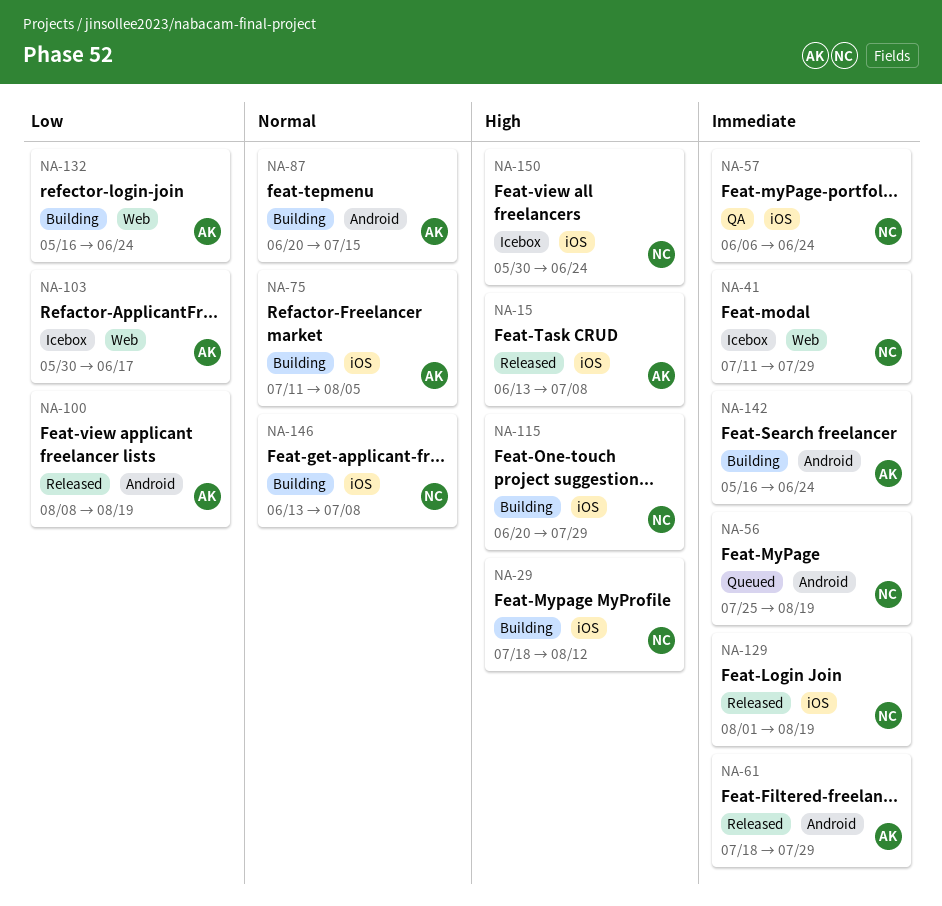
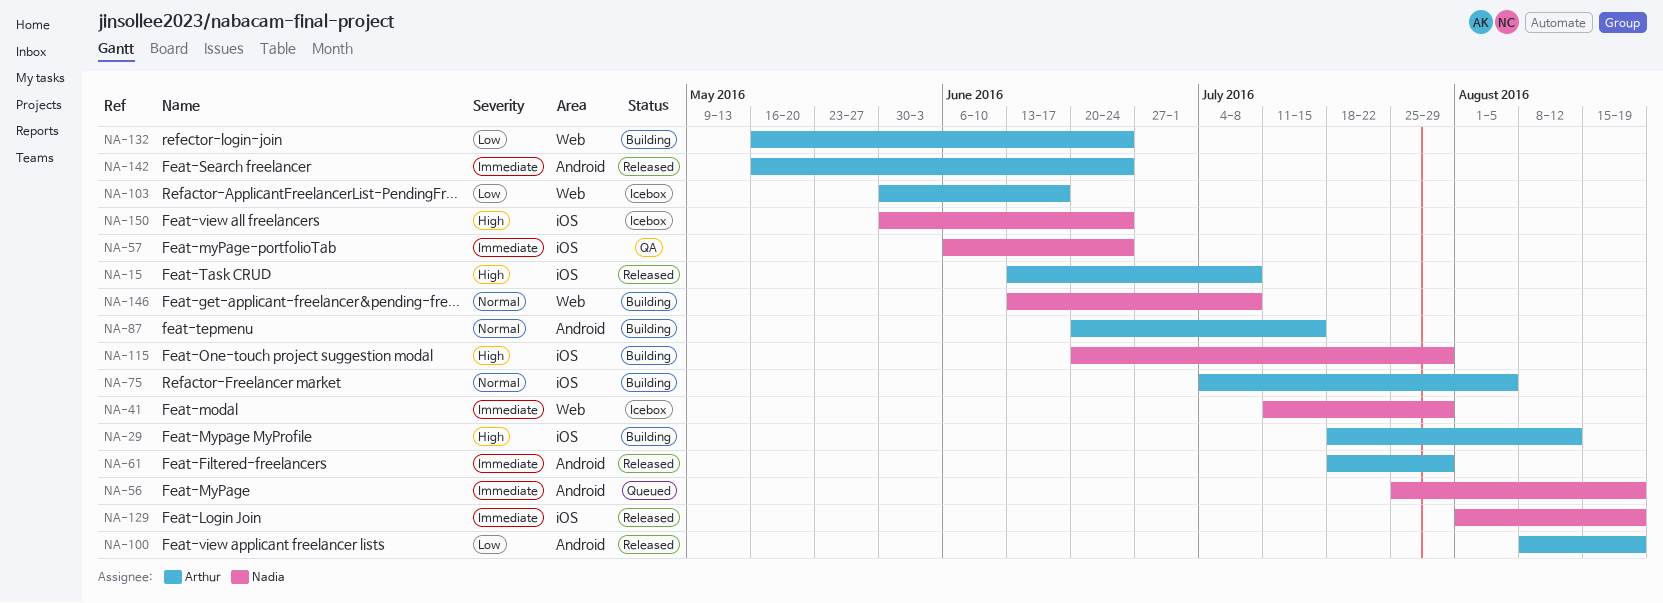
NA-29, owner: Nadia -> Arthur
NA-75, start: Jul 11 -> Jul 4
NA-142, status: Building -> Released
NA-146, label: iOS -> Web

